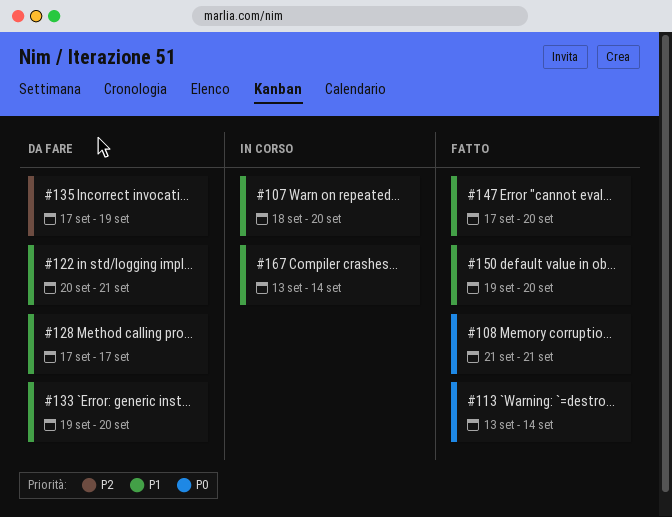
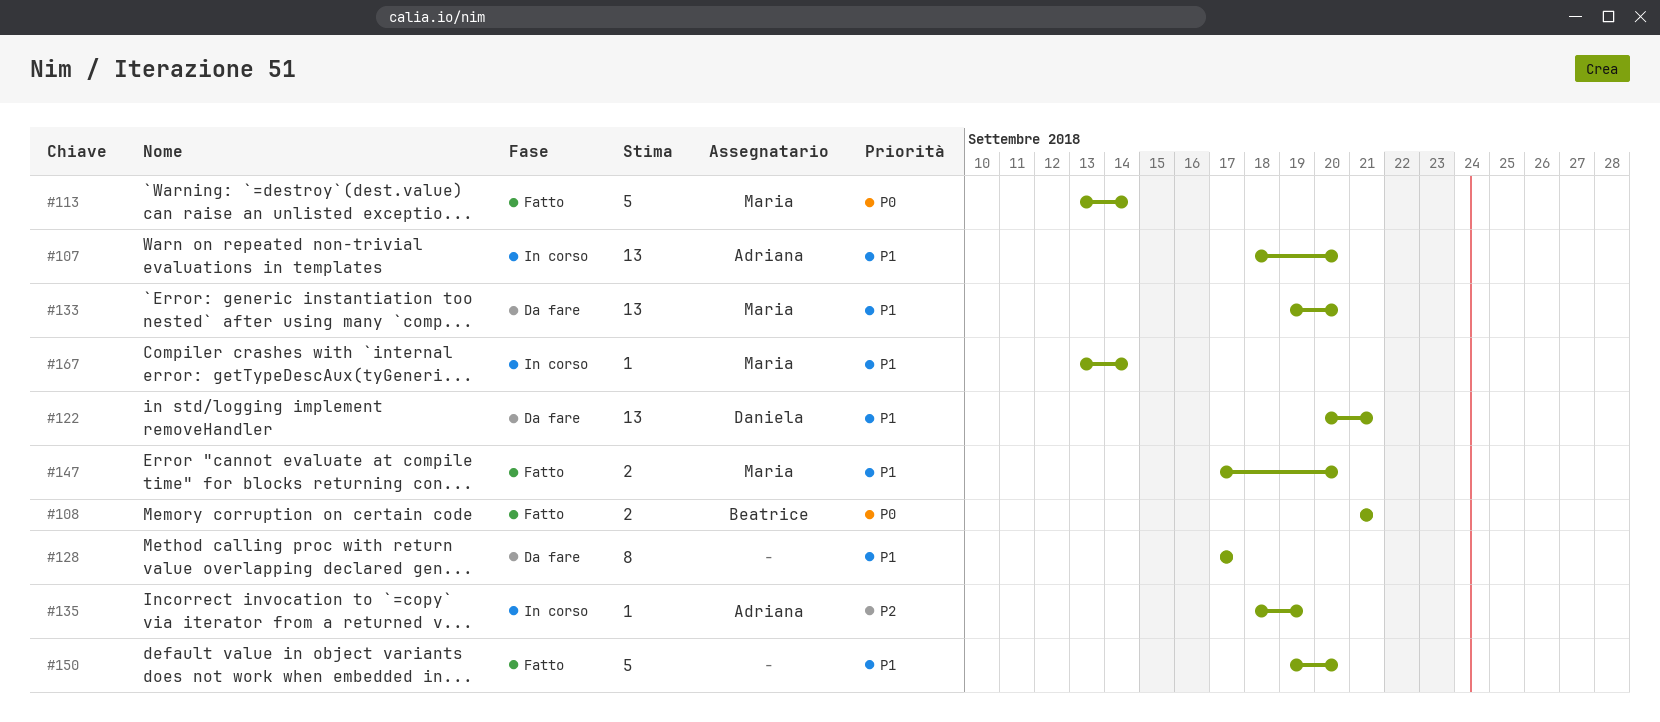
#135, status: Da fare -> In corso
#135, start: Sep 17 -> Sep 18

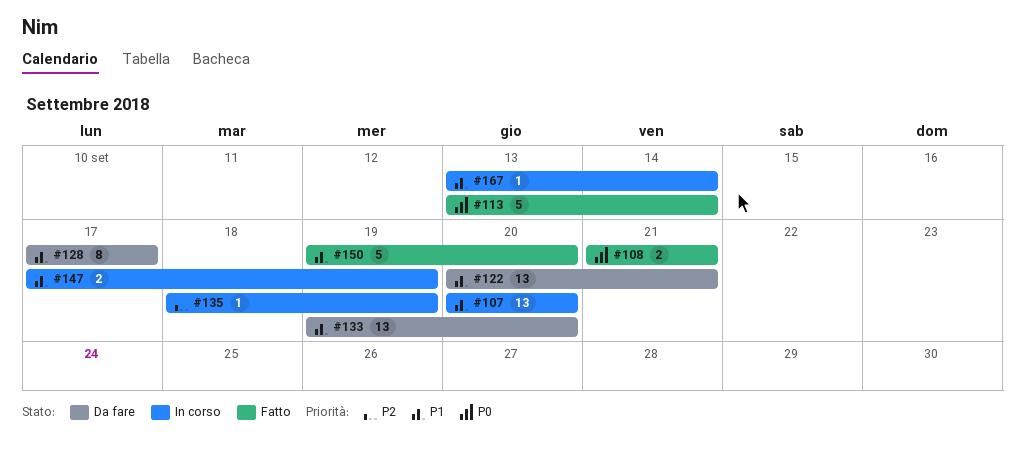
#107, start: Sep 18 -> Sep 20
#147, status: Fatto -> In corso
#147, due: Sep 20 -> Sep 19

